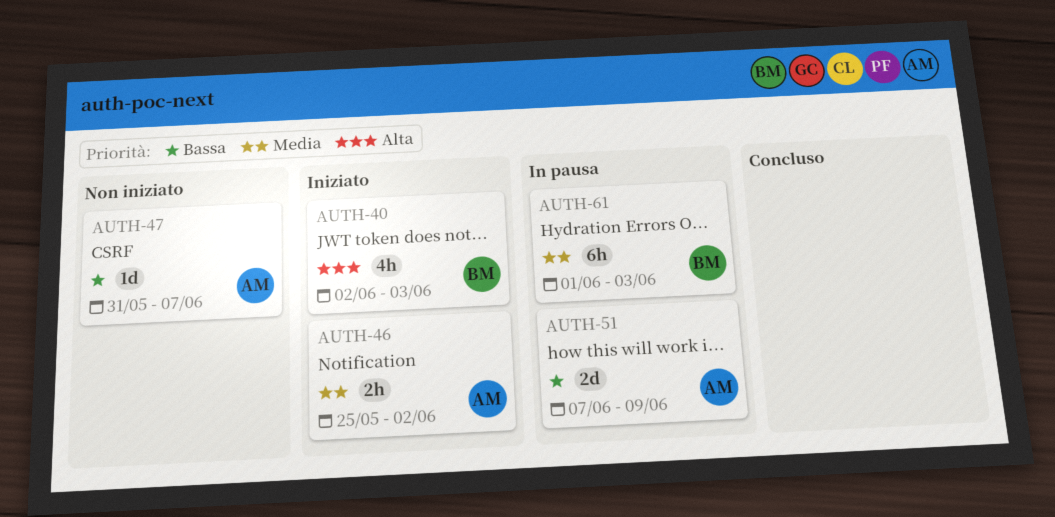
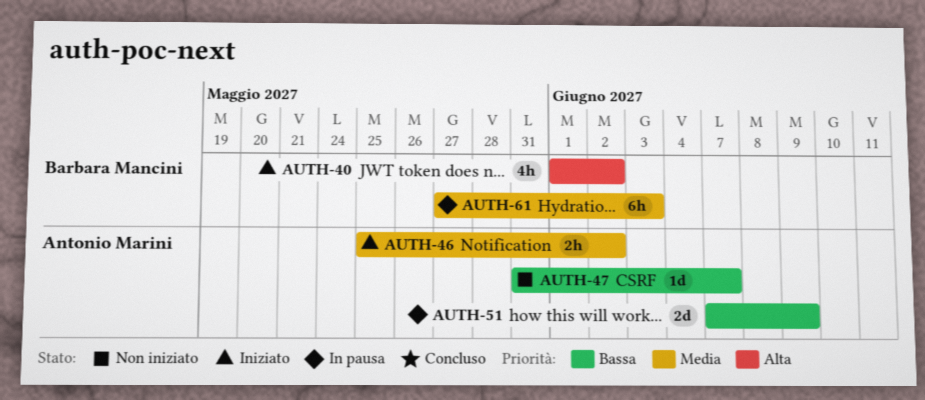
AUTH-40, start: Jun 2 -> Jun 1
AUTH-40, due: Jun 3 -> Jun 2
AUTH-61, start: Jun 1 -> May 27

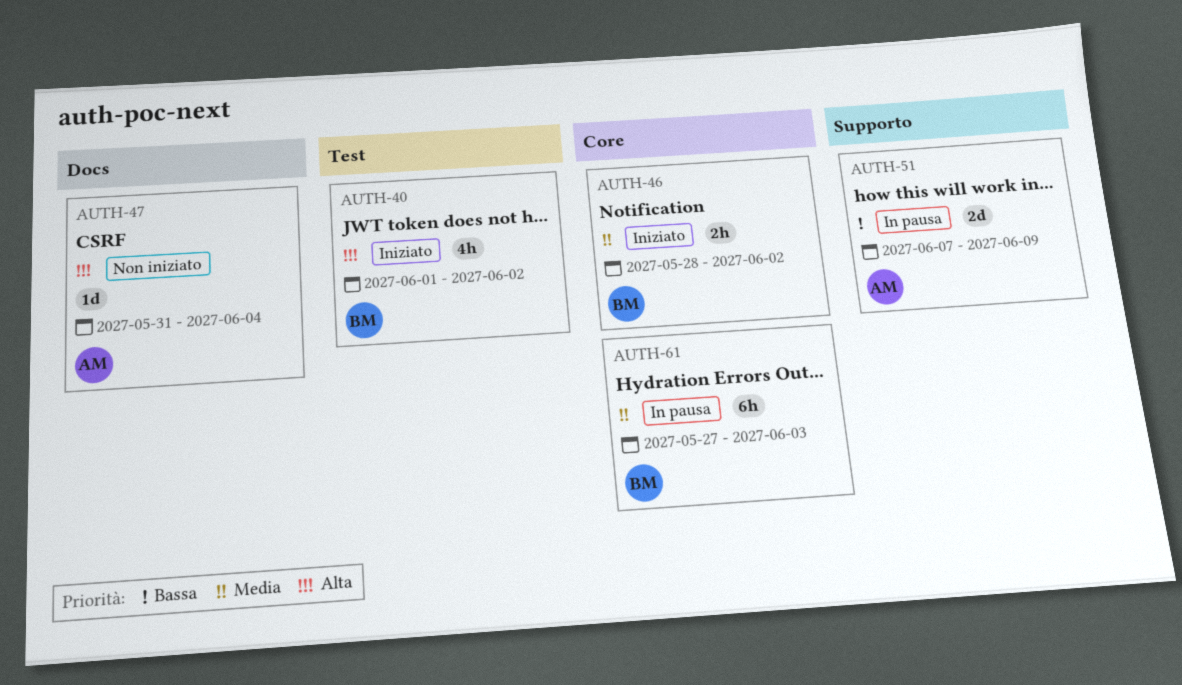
AUTH-46, owner: Antonio Marini -> Barbara Mancini
AUTH-46, start: May 25 -> May 28
AUTH-47, priority: Bassa -> Alta
AUTH-47, due: Jun 7 -> Jun 4

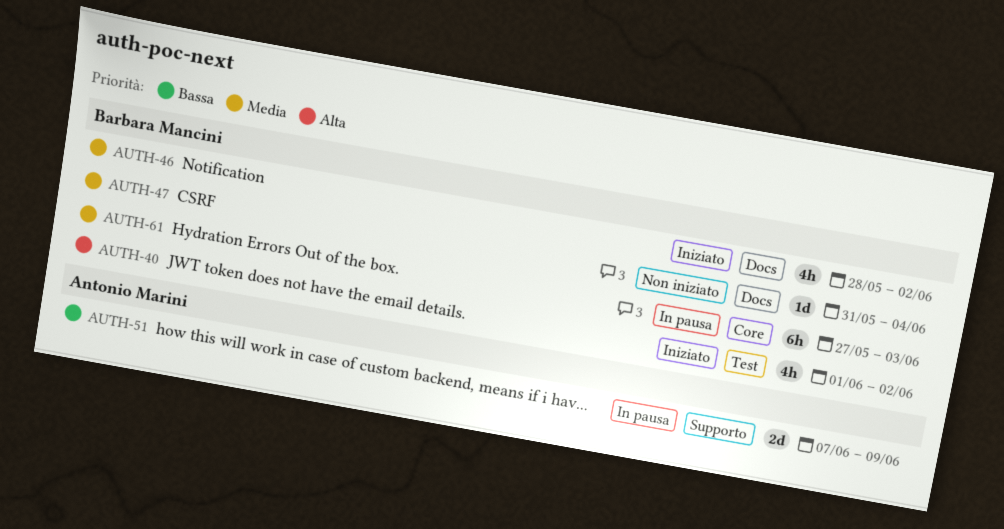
AUTH-46, label: Core -> Docs
AUTH-46, estimate: 2h -> 4h
AUTH-47, owner: Antonio Marini -> Barbara Mancini
AUTH-47, priority: Alta -> Media

